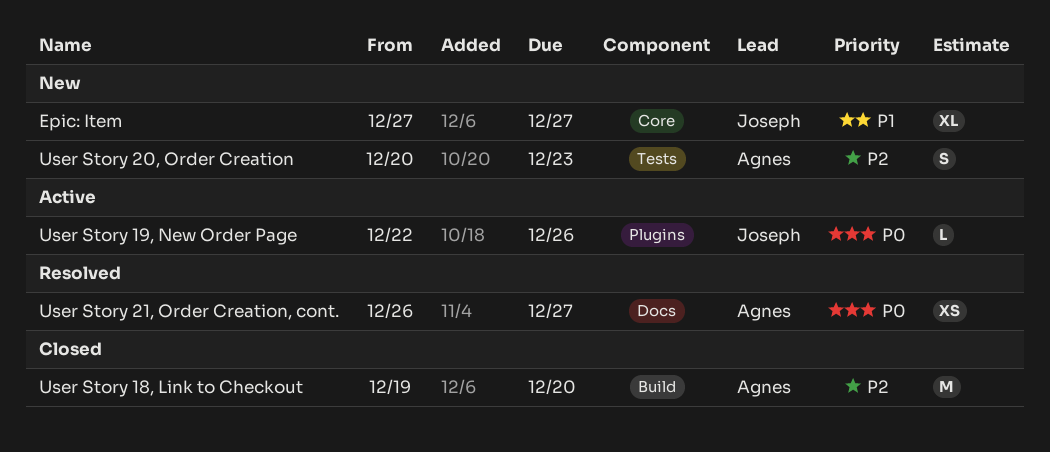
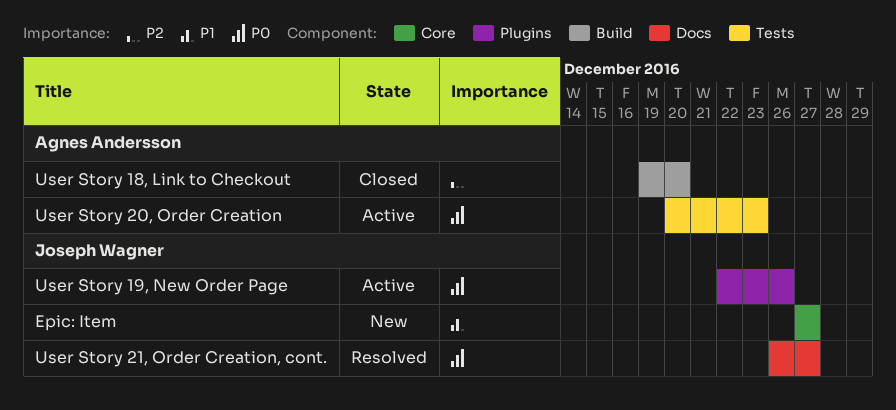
User Story 20, Order Creation, status: New -> Active
User Story 20, Order Creation, priority: P2 -> P0
User Story 21, Order Creation, cont., owner: Agnes Andersson -> Joseph Wagner

